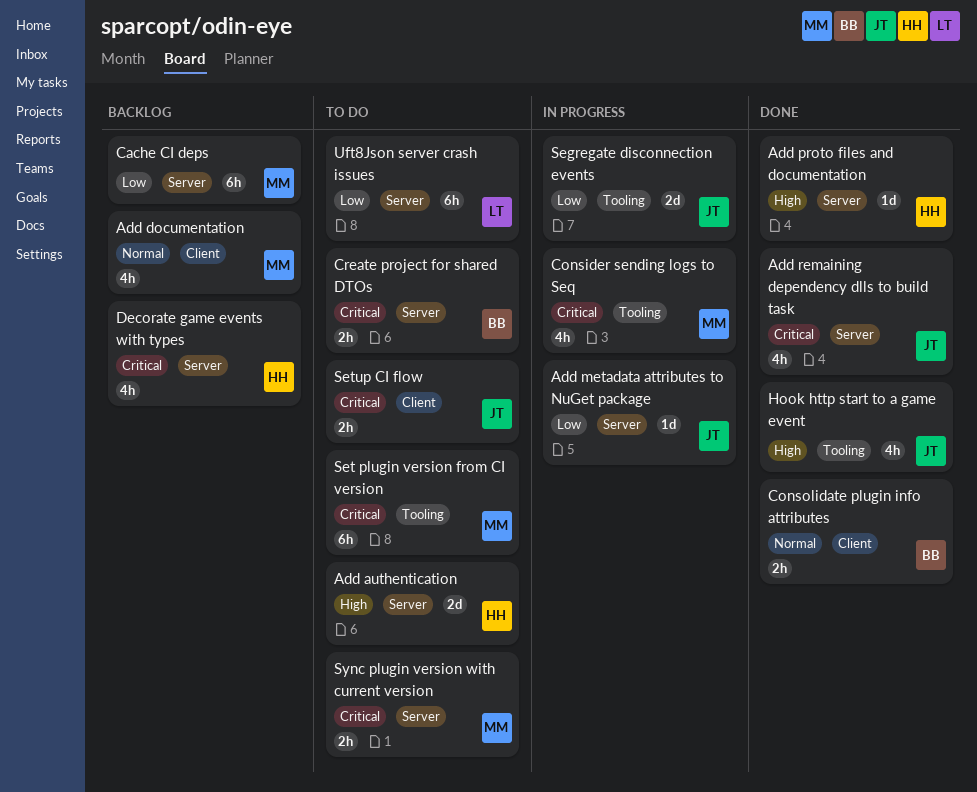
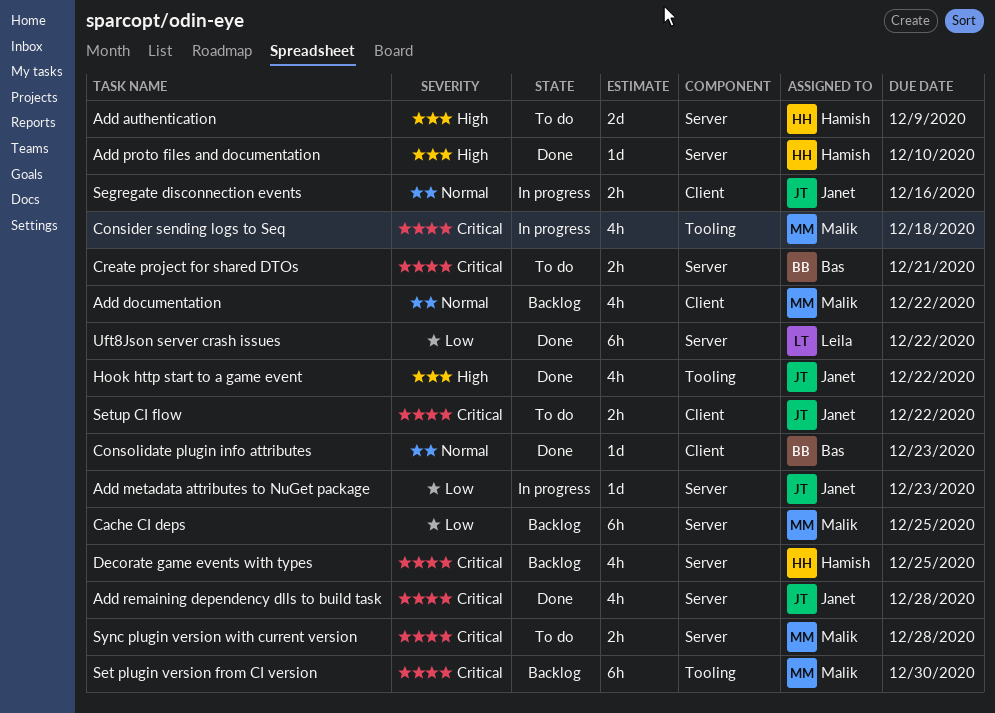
Consolidate plugin info attributes, estimate: 2h -> 1d
Segregate disconnection events, priority: Low -> Normal
Segregate disconnection events, label: Tooling -> Client
Segregate disconnection events, estimate: 2d -> 2h
Set plugin version from CI version, status: To do -> Backlog
Uft8Json server crash issues, status: To do -> Done

